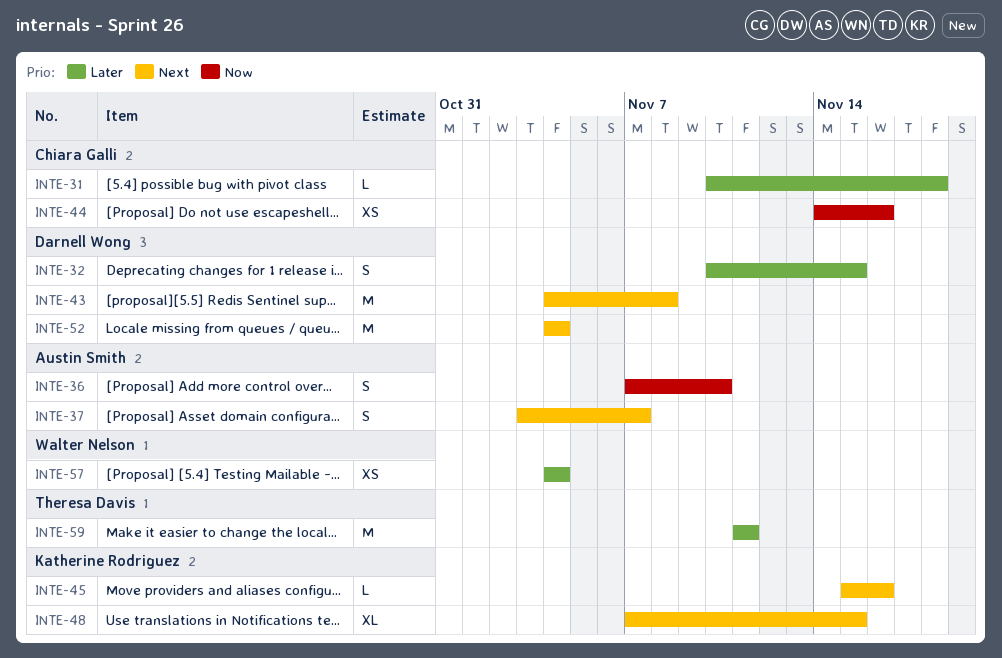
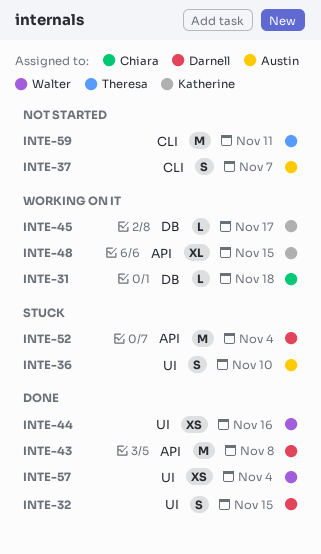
INTE-44, owner: Chiara Galli -> Walter Nelson
INTE-45, due: Nov 16 -> Nov 17

